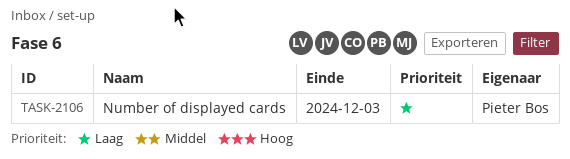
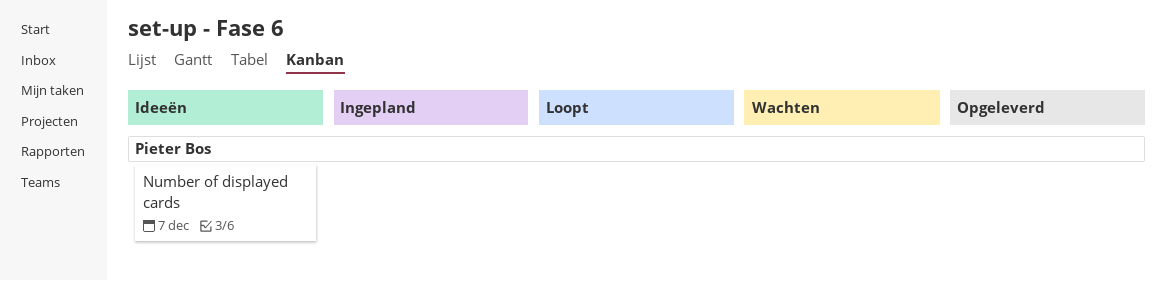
Number of displayed cards, due: Dec 3 -> Dec 7

